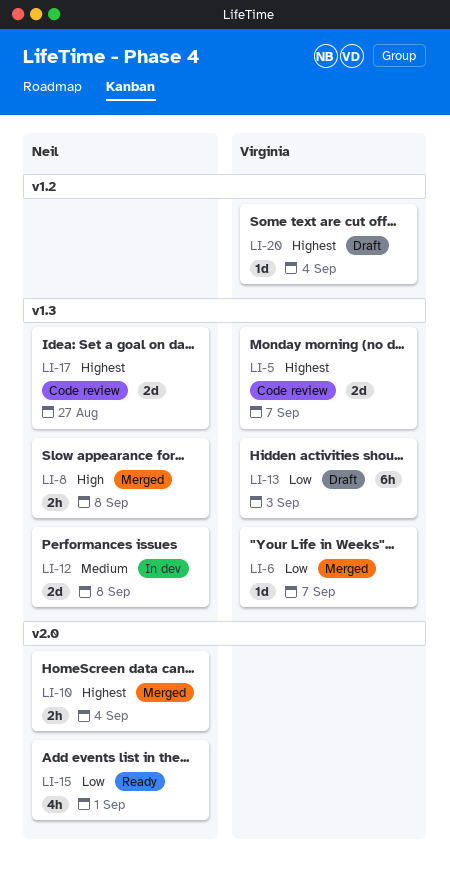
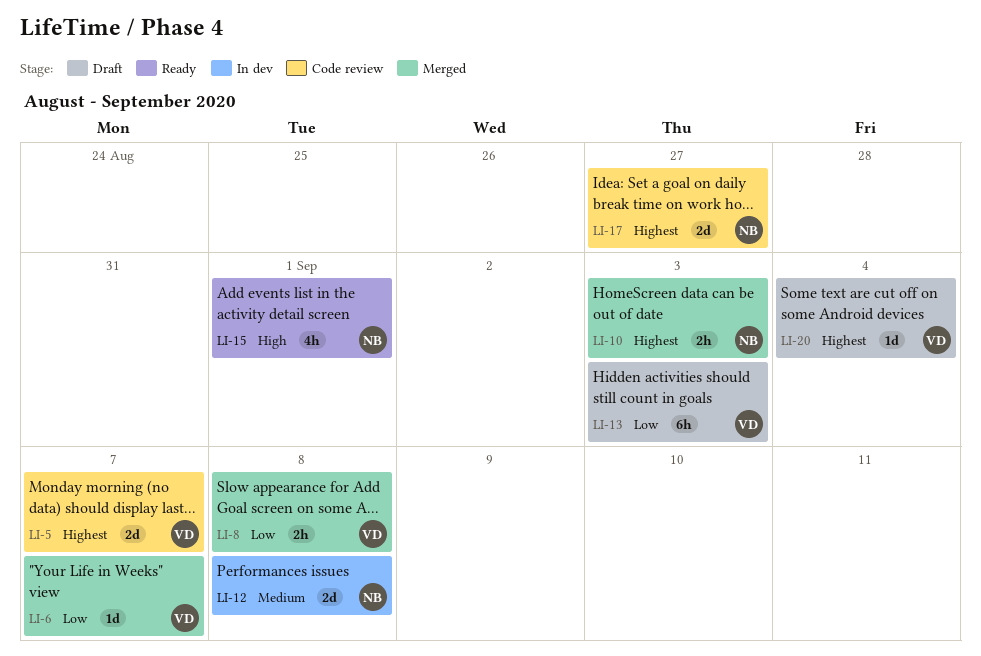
LI-8, owner: Neil -> Virginia
LI-8, priority: High -> Low
LI-10, due: Sep 4 -> Sep 3
LI-15, priority: Low -> High

